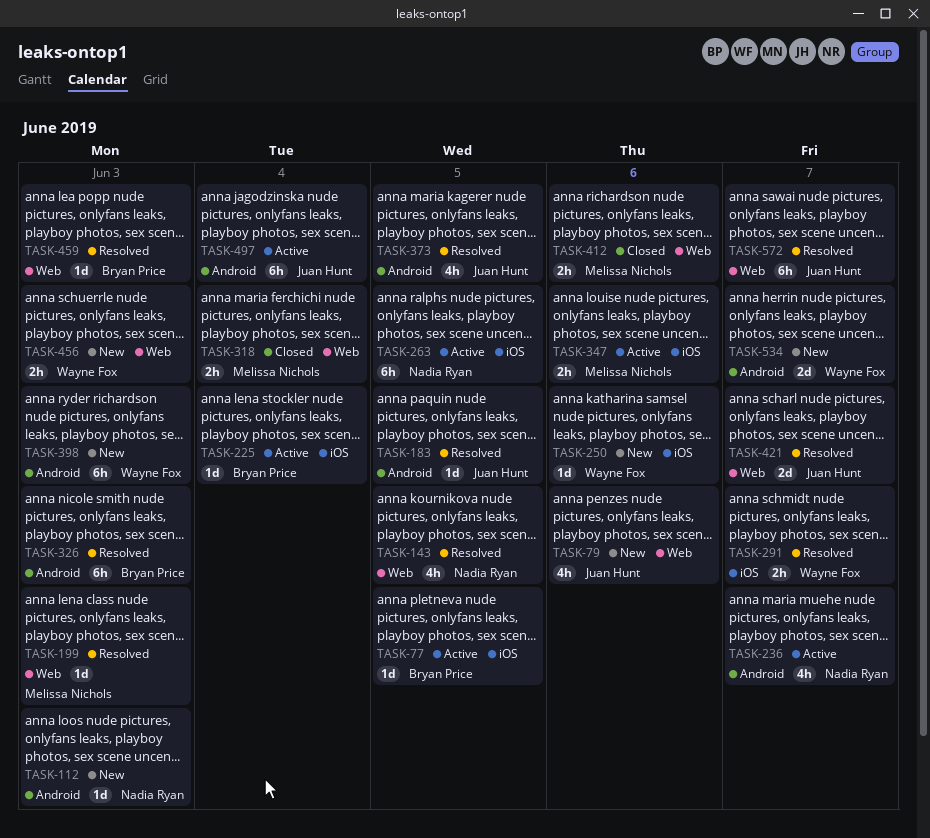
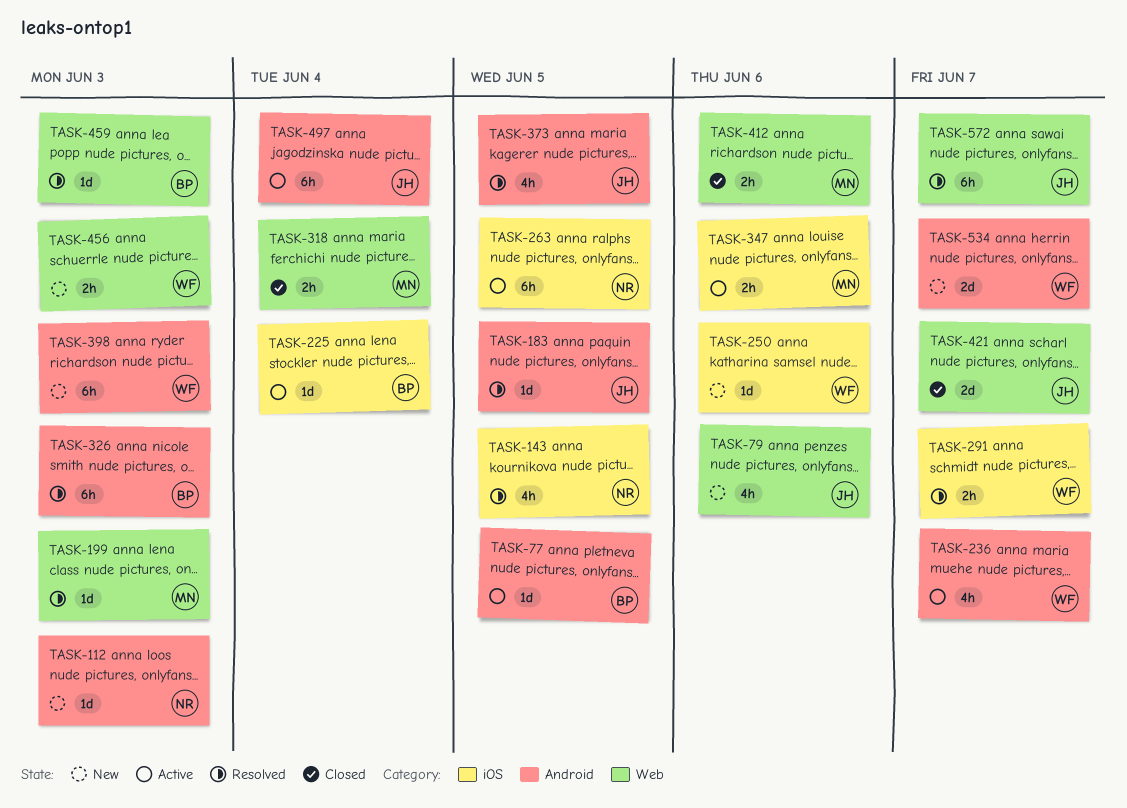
TASK-77, label: iOS -> Android
TASK-143, label: Web -> iOS
TASK-236, owner: Nadia Ryan -> Wayne Fox
TASK-421, status: Resolved -> Closed

